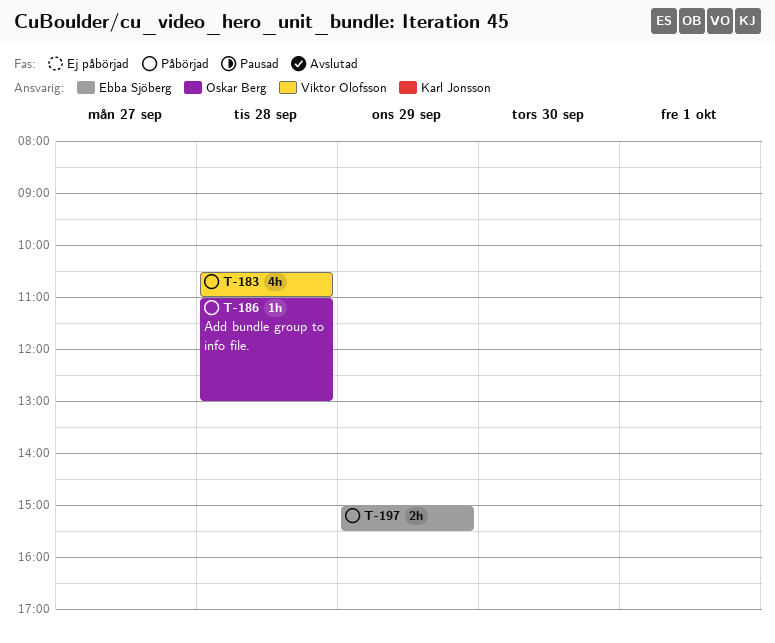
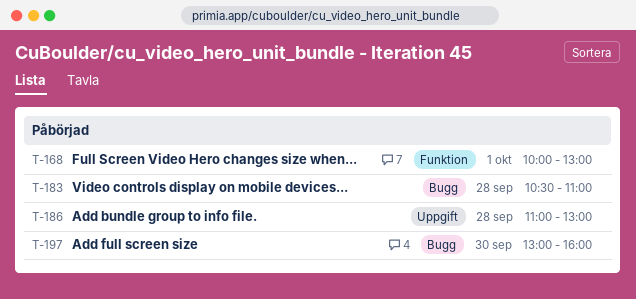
T-168: none -> present
T-197, day: Sep 29 -> Sep 30
T-197, begins: 15:00 -> 13:00
T-197, ends: 15:30 -> 16:00

